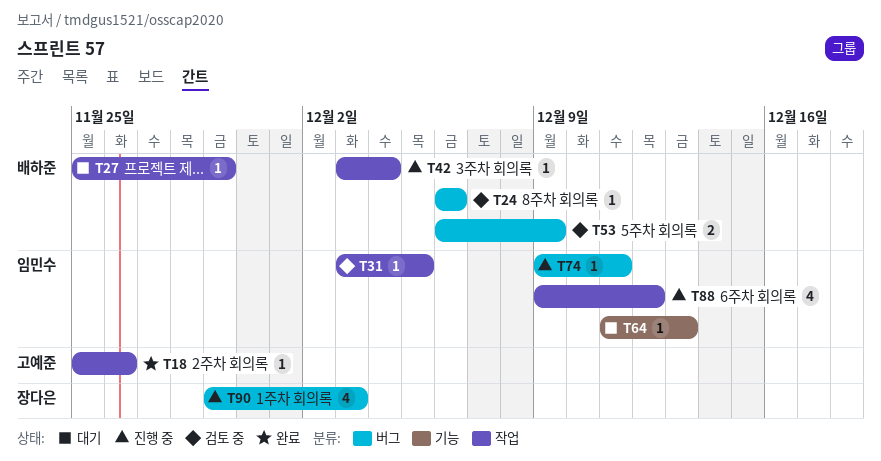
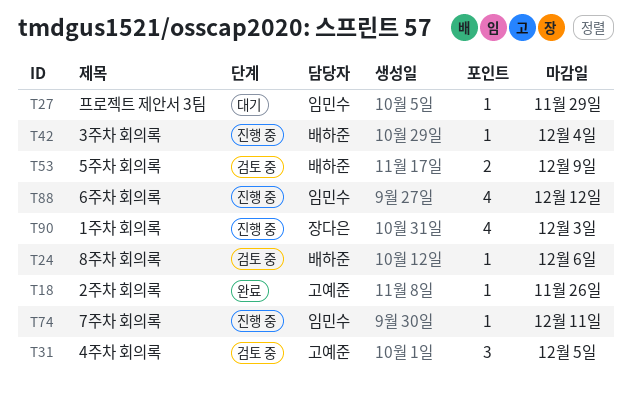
T27, owner: 배하준 -> 임민수
T31, owner: 임민수 -> 고예준
T31, estimate: 1 -> 3
T64: present -> none

